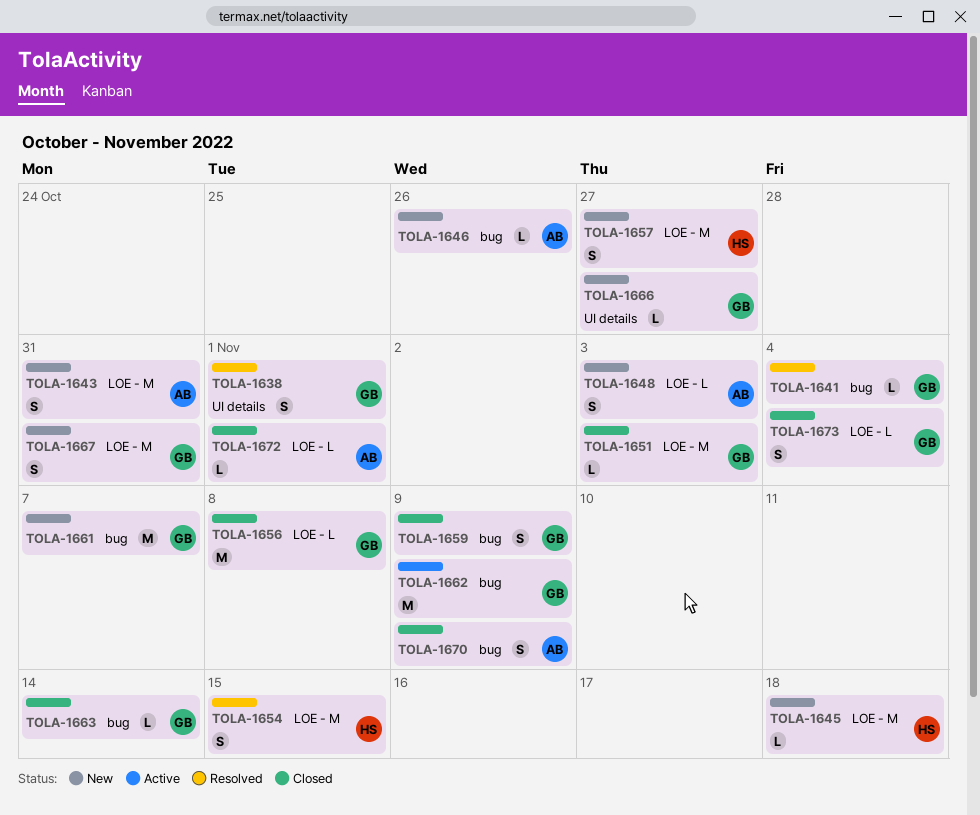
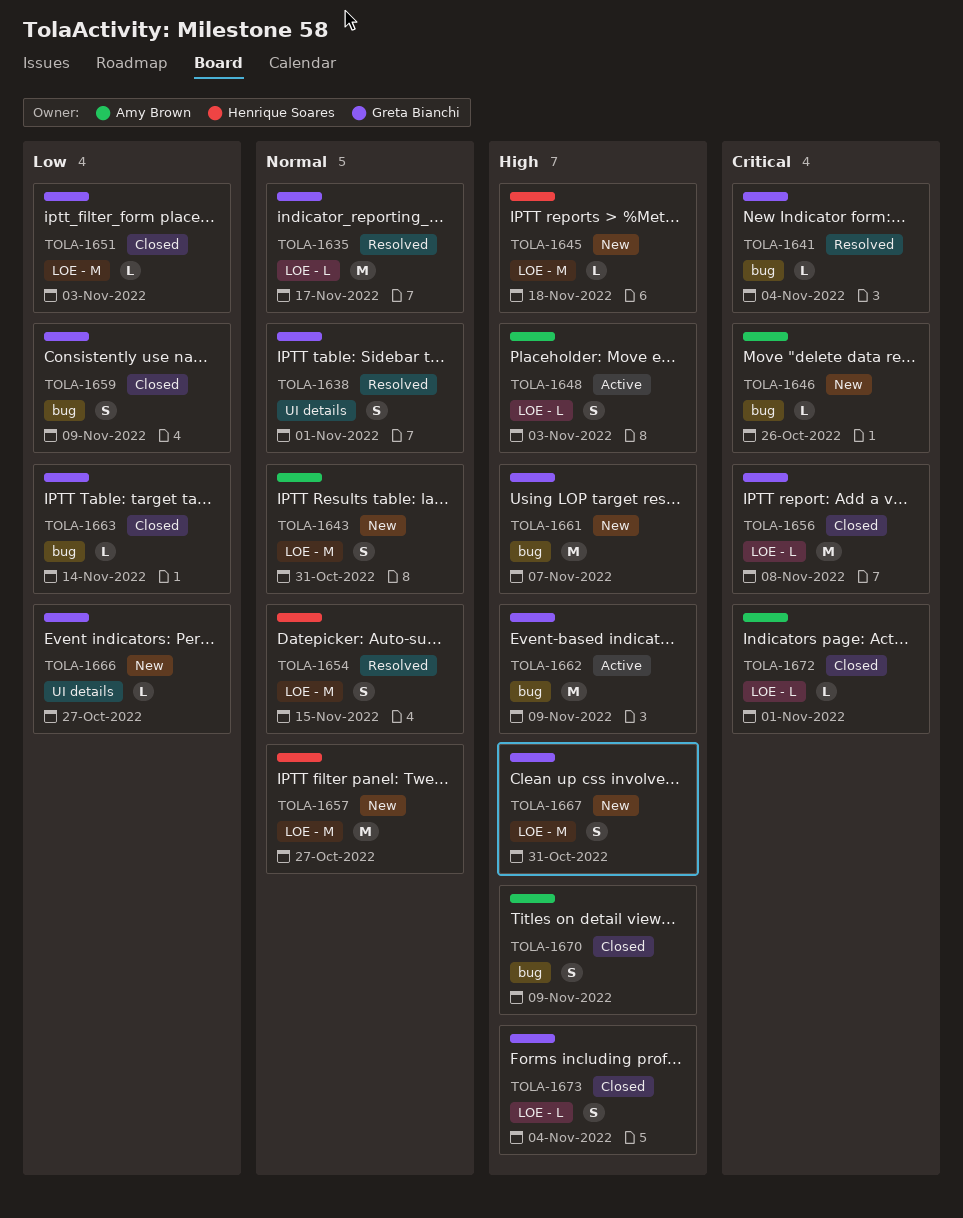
TOLA-1635: none -> present
TOLA-1648, status: New -> Active
TOLA-1657, estimate: S -> M

